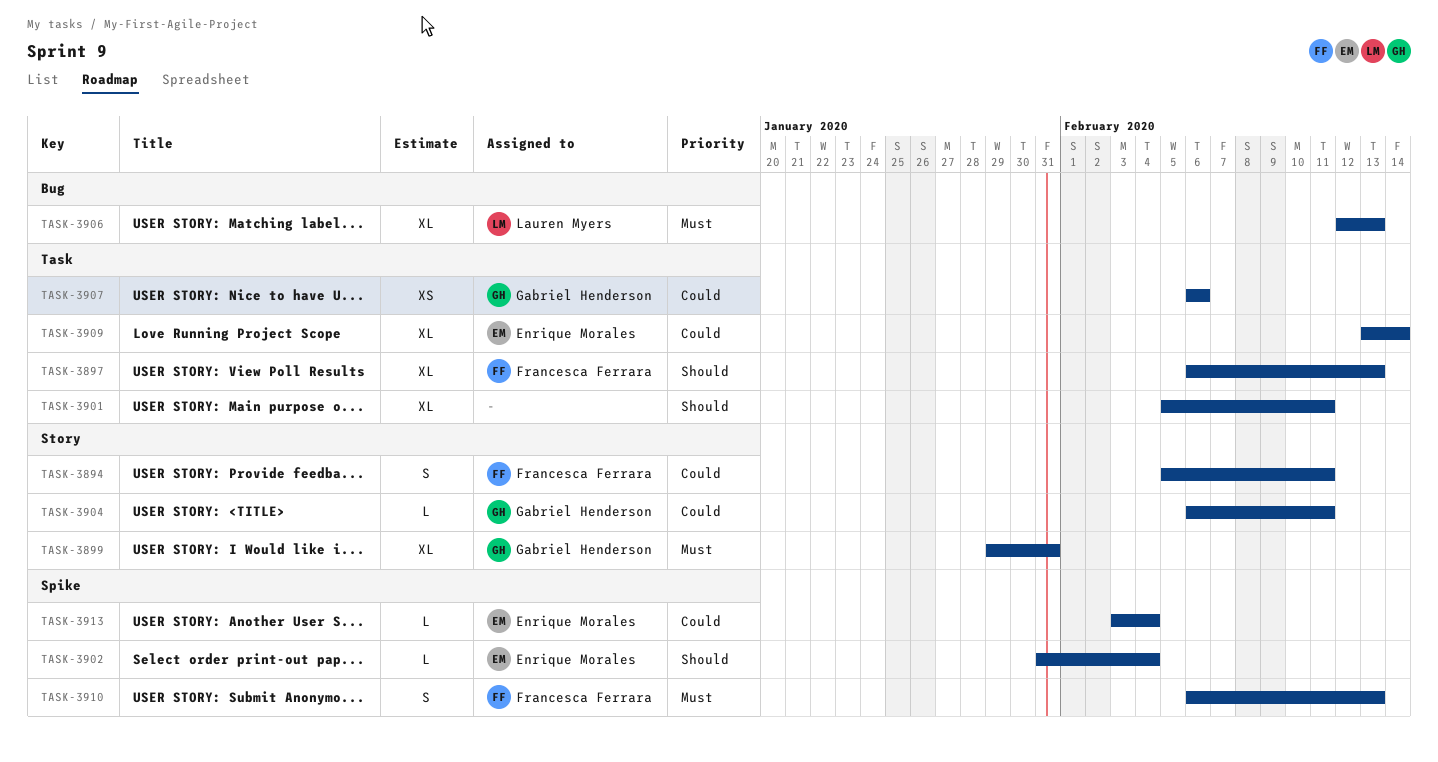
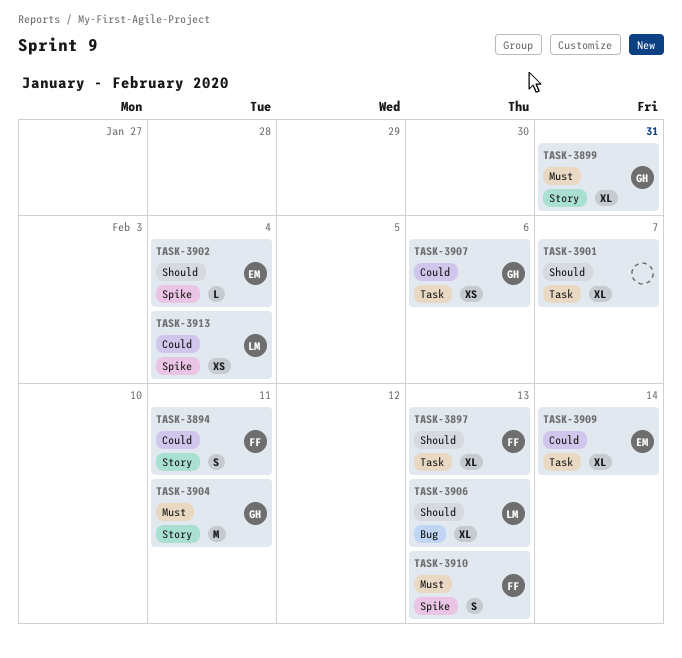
TASK-3901, due: Feb 11 -> Feb 7
TASK-3904, priority: Could -> Must
TASK-3904, estimate: L -> M
TASK-3906, priority: Must -> Should
TASK-3913, owner: Enrique Morales -> Lauren Myers
TASK-3913, estimate: L -> XS

